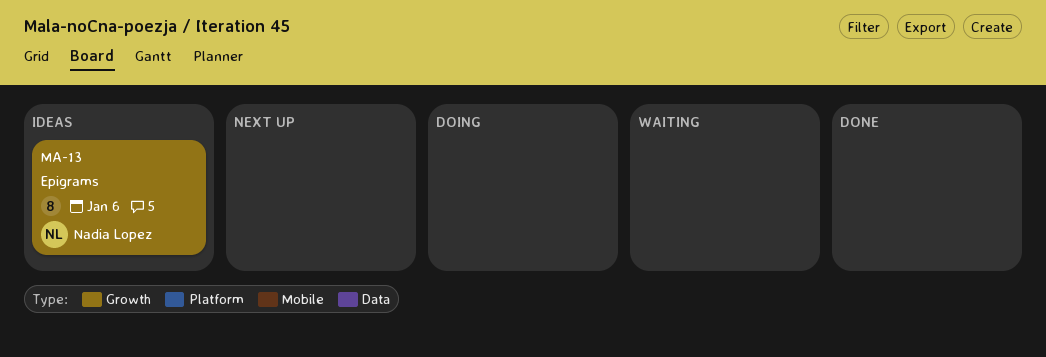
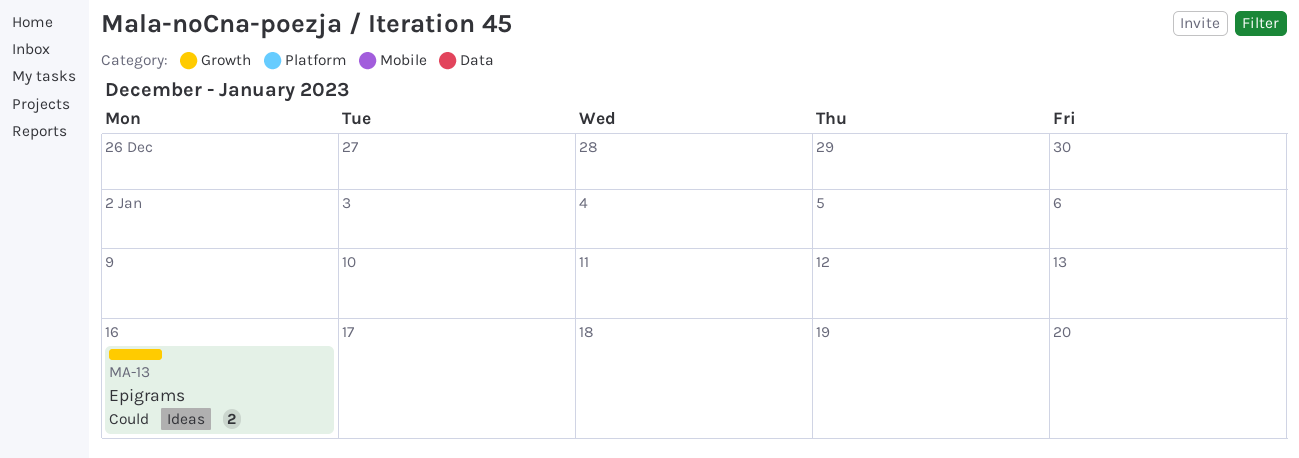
MA-13, estimate: 8 -> 2
MA-13, due: Jan 6 -> Jan 16

